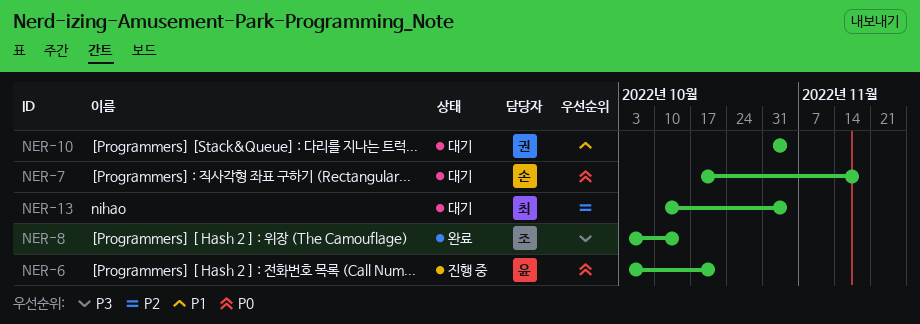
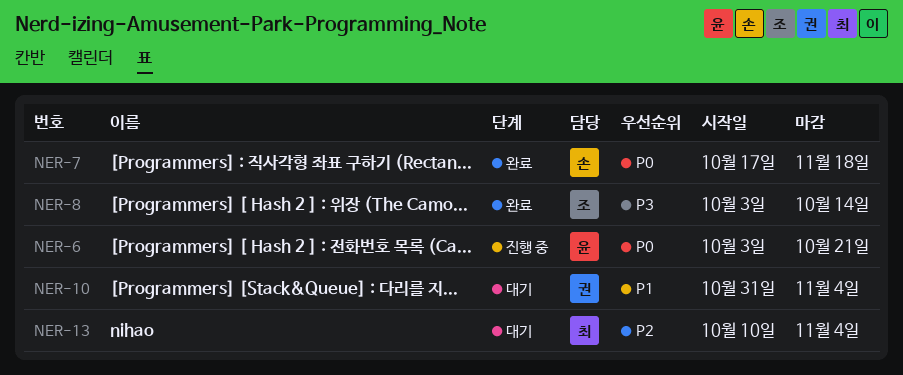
NER-7, status: 대기 -> 완료

